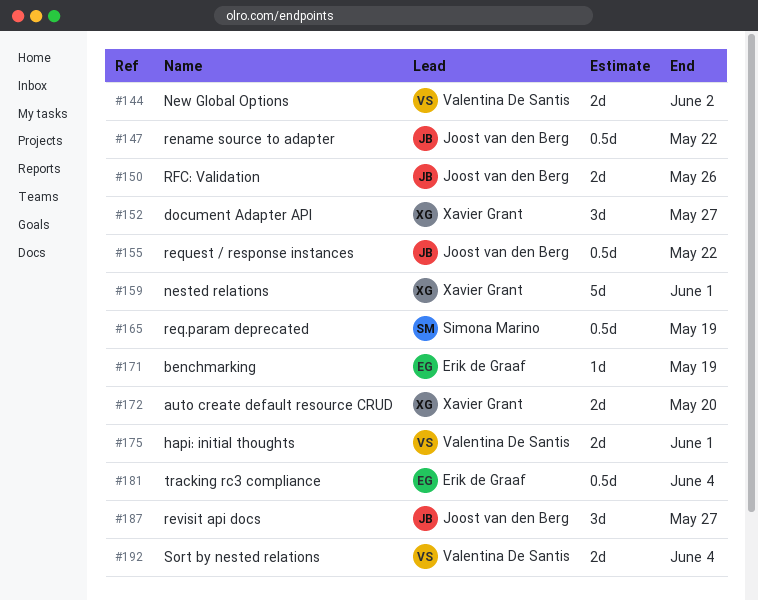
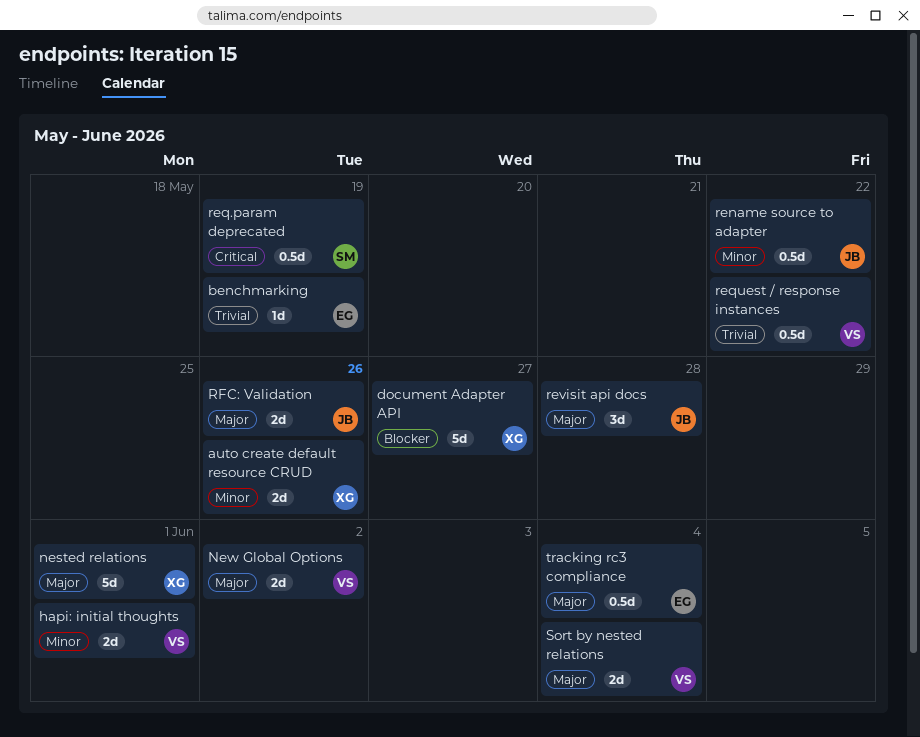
auto create default resource CRUD, due: May 20 -> May 26
document Adapter API, estimate: 3d -> 5d
request / response instances, owner: Joost van den Berg -> Valentina De Santis
revisit api docs, due: May 27 -> May 28

